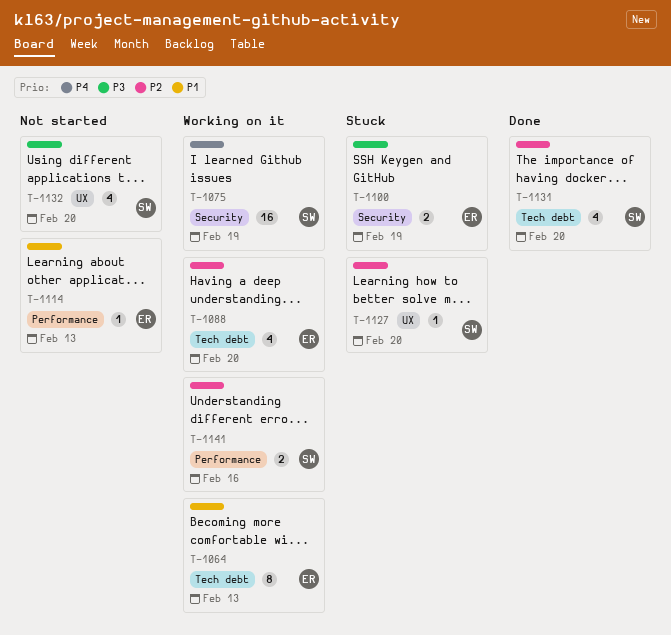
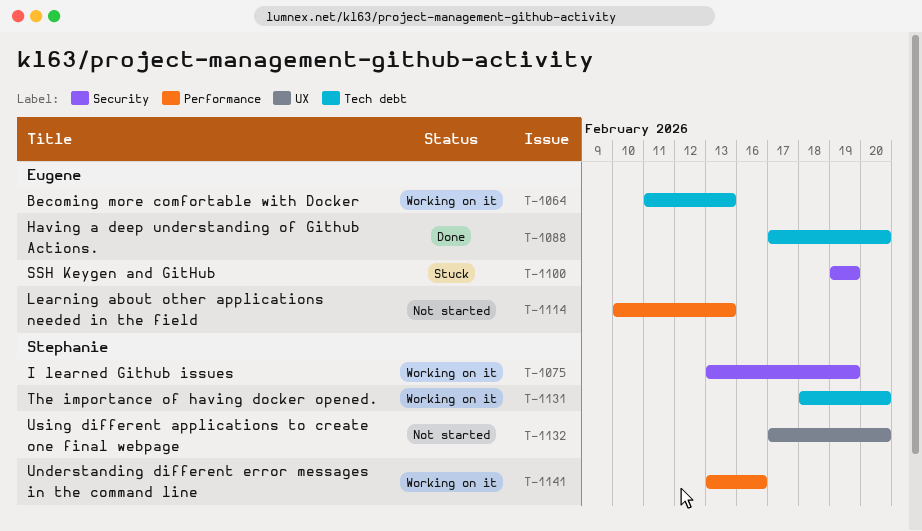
T-1088, status: Working on it -> Done
T-1127: present -> none
T-1131, status: Done -> Working on it

